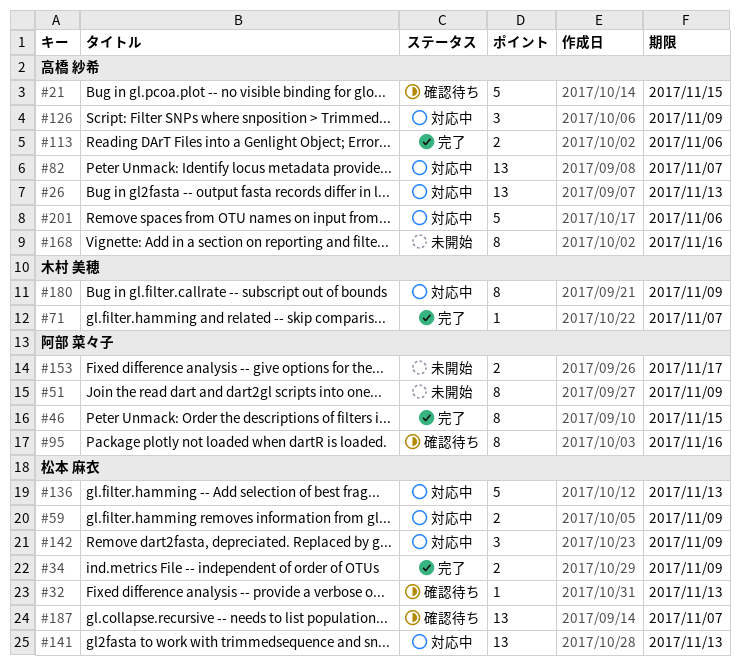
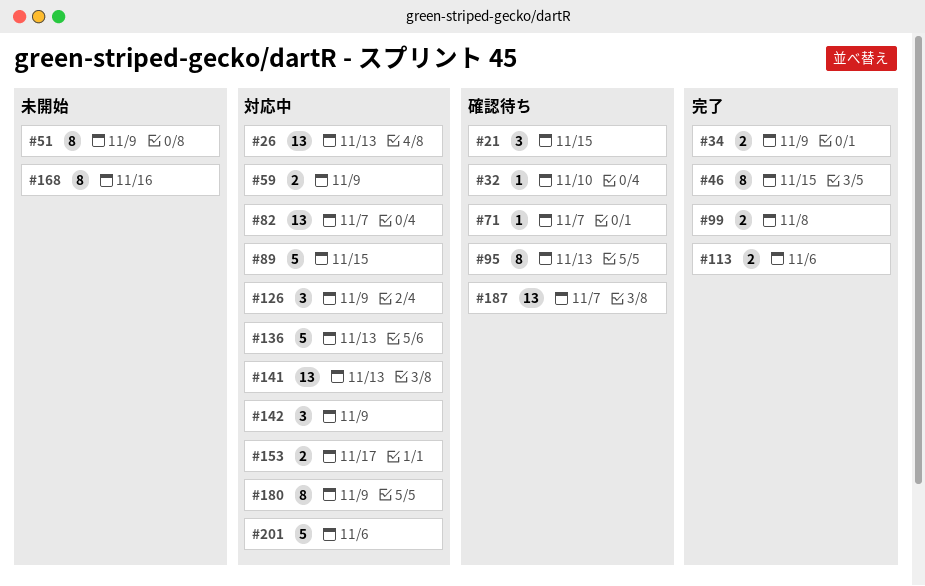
#21, estimate: 5 -> 3
#32, due: Nov 13 -> Nov 10
#71, status: 完了 -> 確認待ち
#89: none -> present
#95, due: Nov 16 -> Nov 13
#99: none -> present
#153, status: 未開始 -> 対応中

